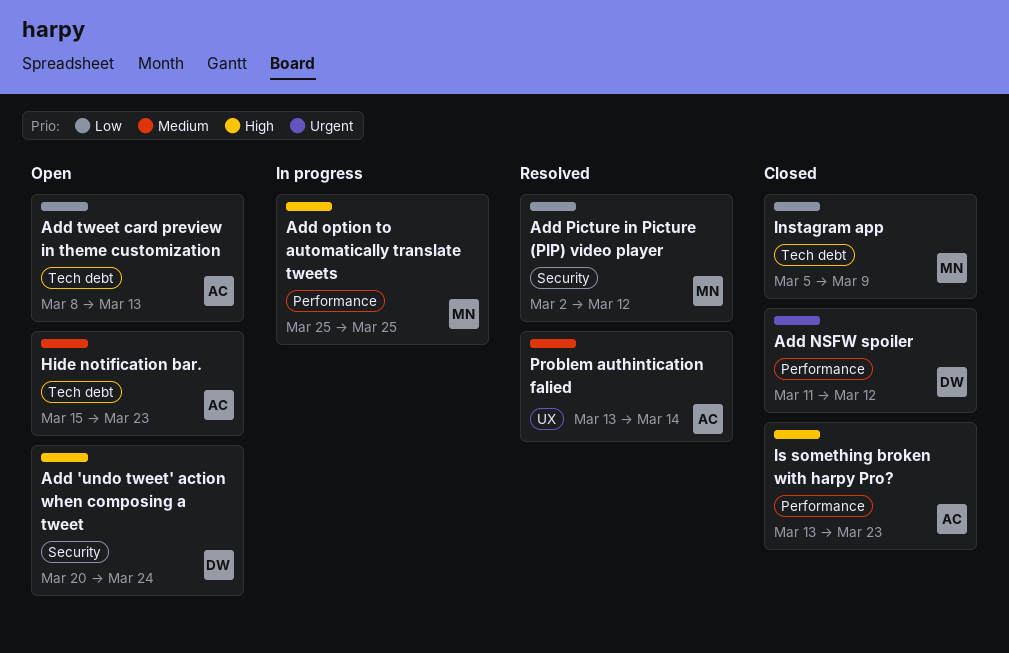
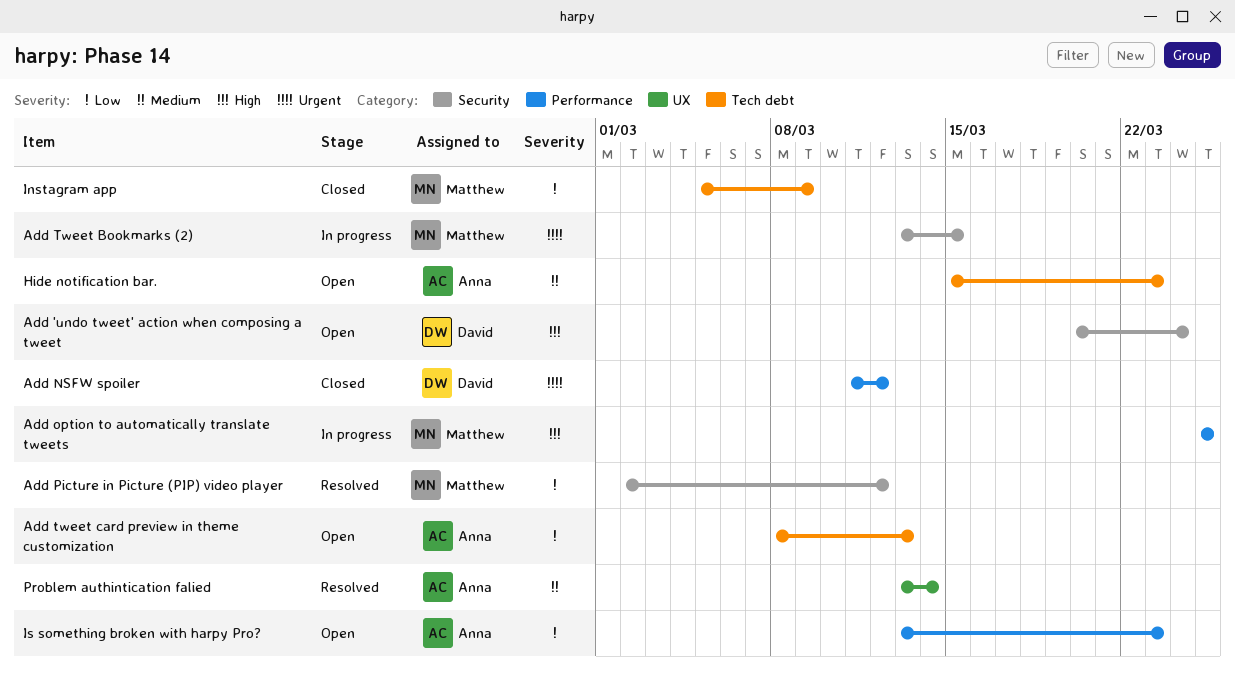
Add Tweet Bookmarks (2): none -> present
Is something broken with harpy Pro?, status: Closed -> Open
Is something broken with harpy Pro?, priority: High -> Low

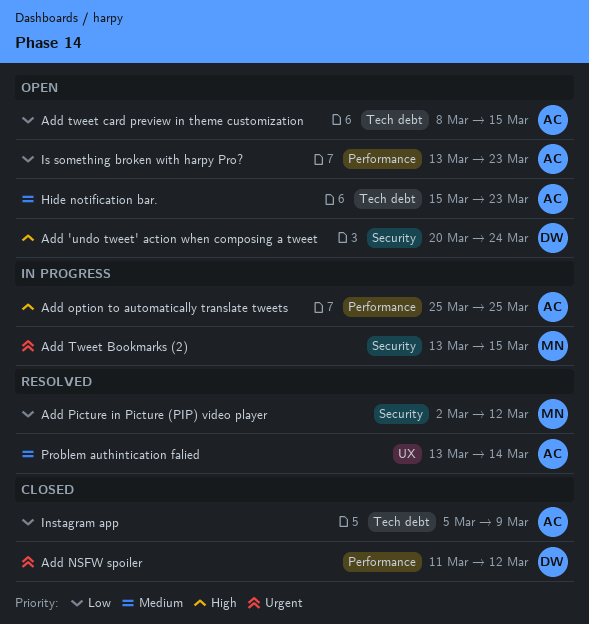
Add option to automatically translate tweets, owner: Matthew -> Anna
Add tweet card preview in theme customization, due: Mar 13 -> Mar 15
Instagram app, owner: Matthew -> Anna

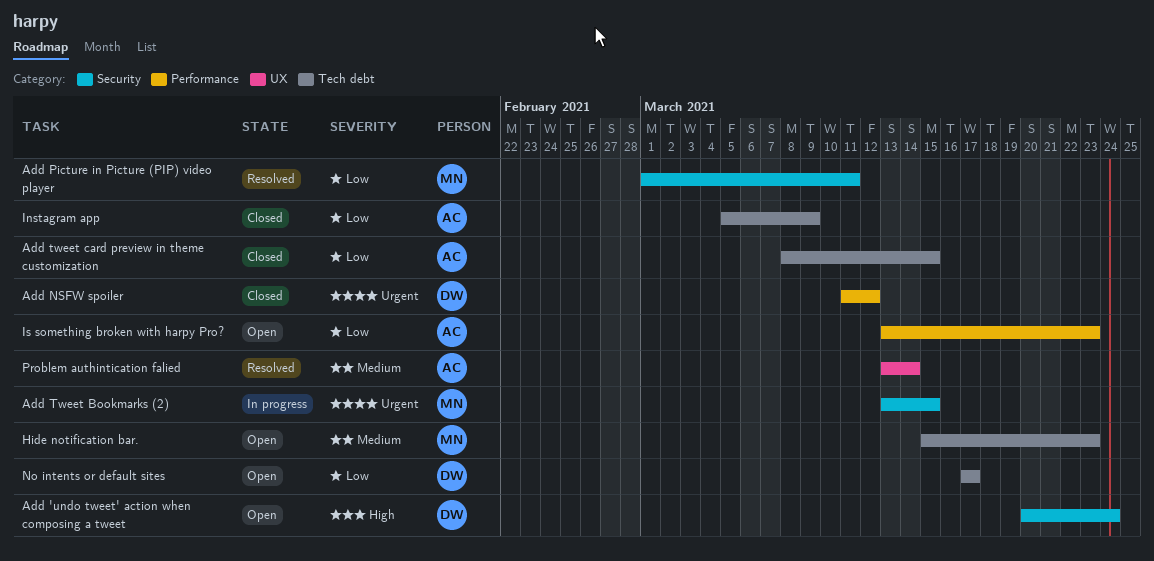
Add option to automatically translate tweets: present -> none
Add Picture in Picture (PIP) video player, start: Mar 2 -> Mar 1
Add Picture in Picture (PIP) video player, due: Mar 12 -> Mar 11
Add tweet card preview in theme customization, status: Open -> Closed
Hide notification bar., owner: AC -> MN
No intents or default sites: none -> present

